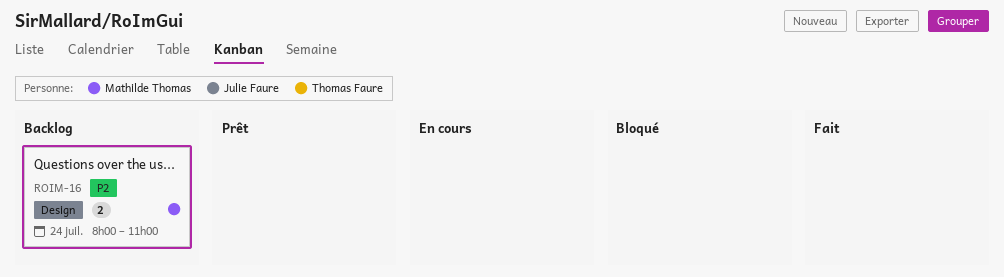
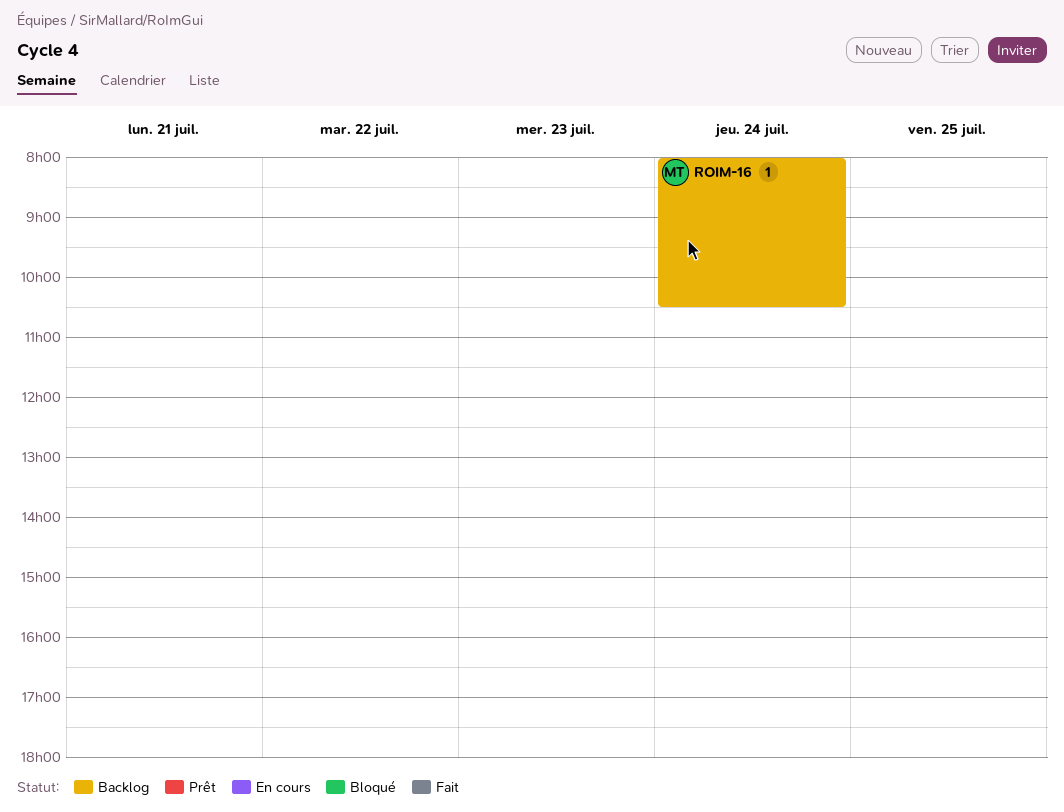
ROIM-16, estimate: 2 -> 1
ROIM-16, ends: 11:00 -> 10:30

